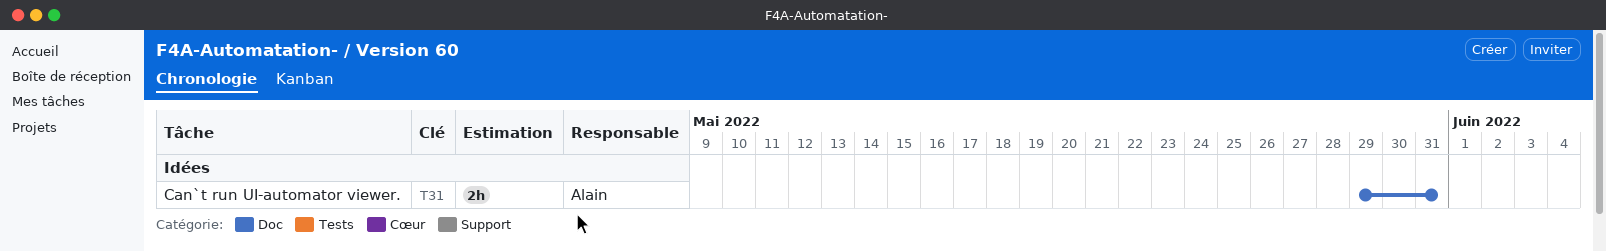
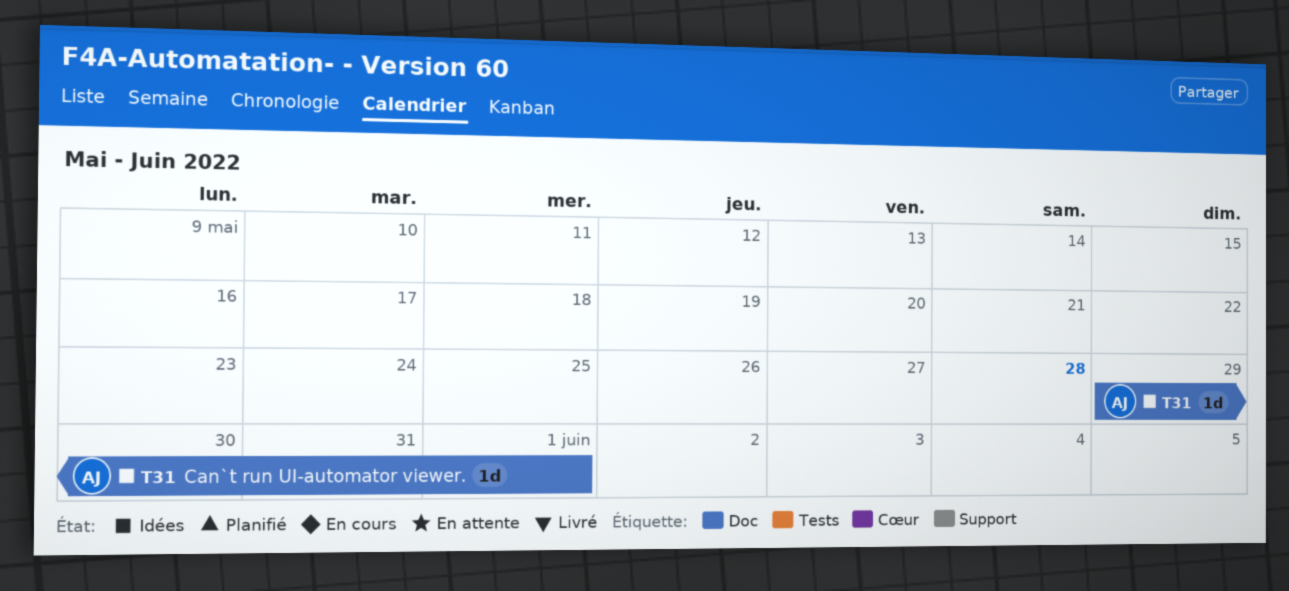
T31, estimate: 2h -> 1d
T31, due: May 31 -> Jun 1

